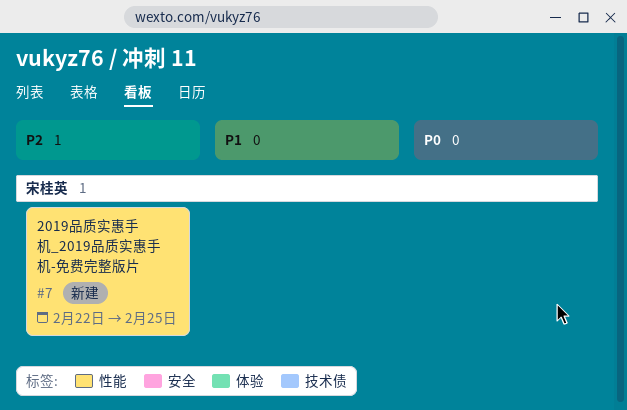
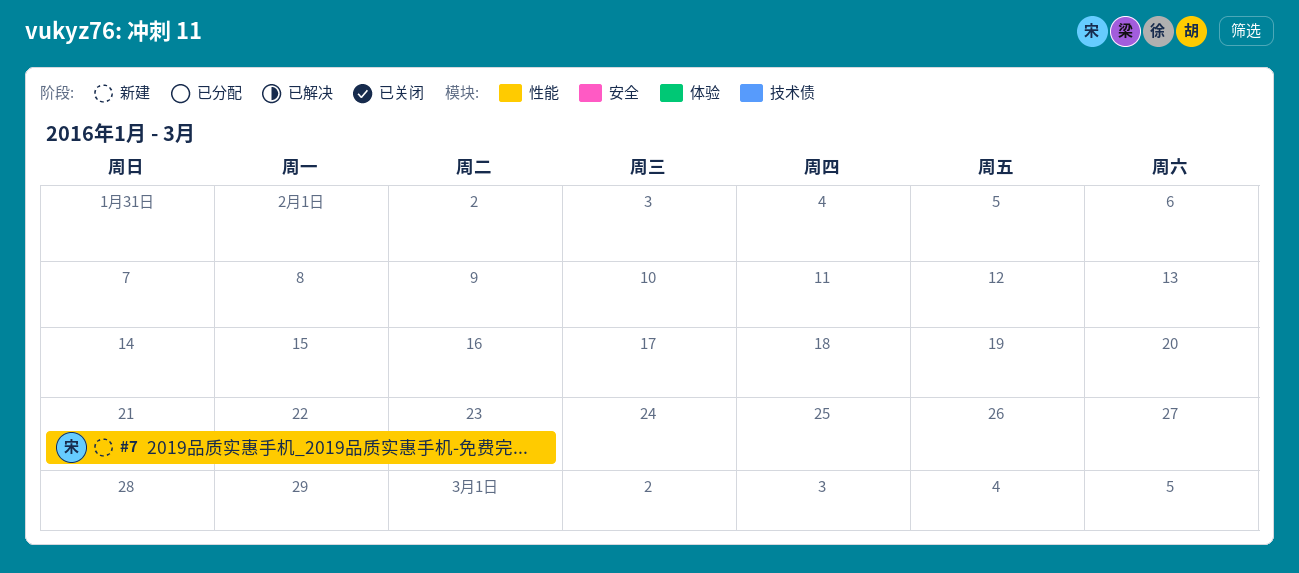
#7, start: Feb 22 -> Feb 21
#7, due: Feb 25 -> Feb 23

